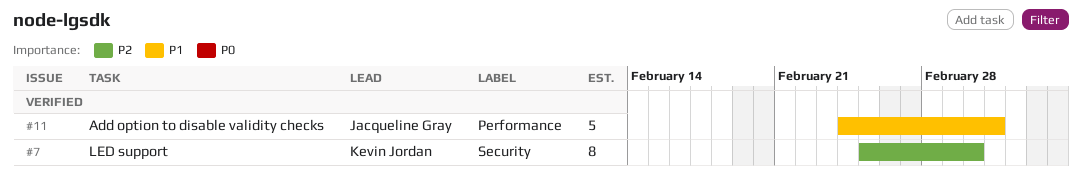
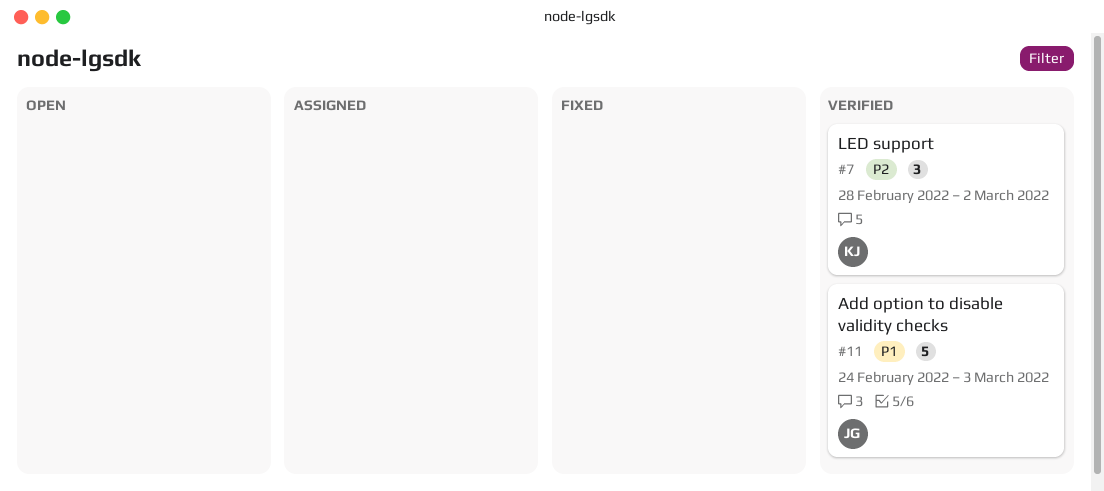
#7, estimate: 8 -> 3
#7, start: Feb 25 -> Feb 28

